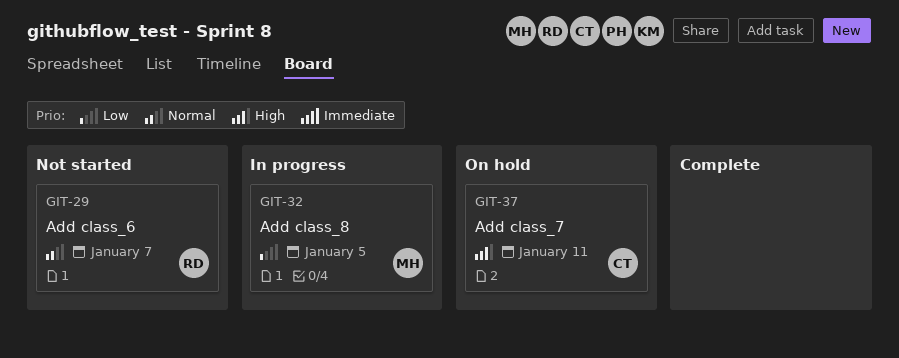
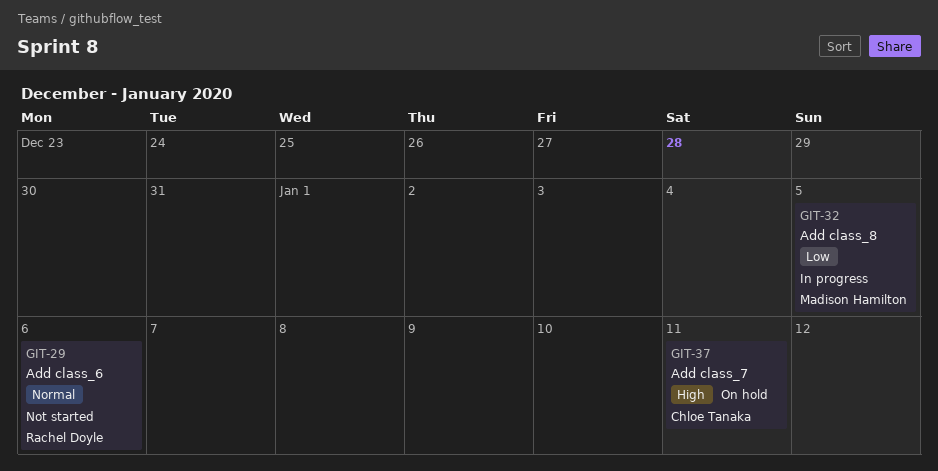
GIT-29, due: Jan 7 -> Jan 6

